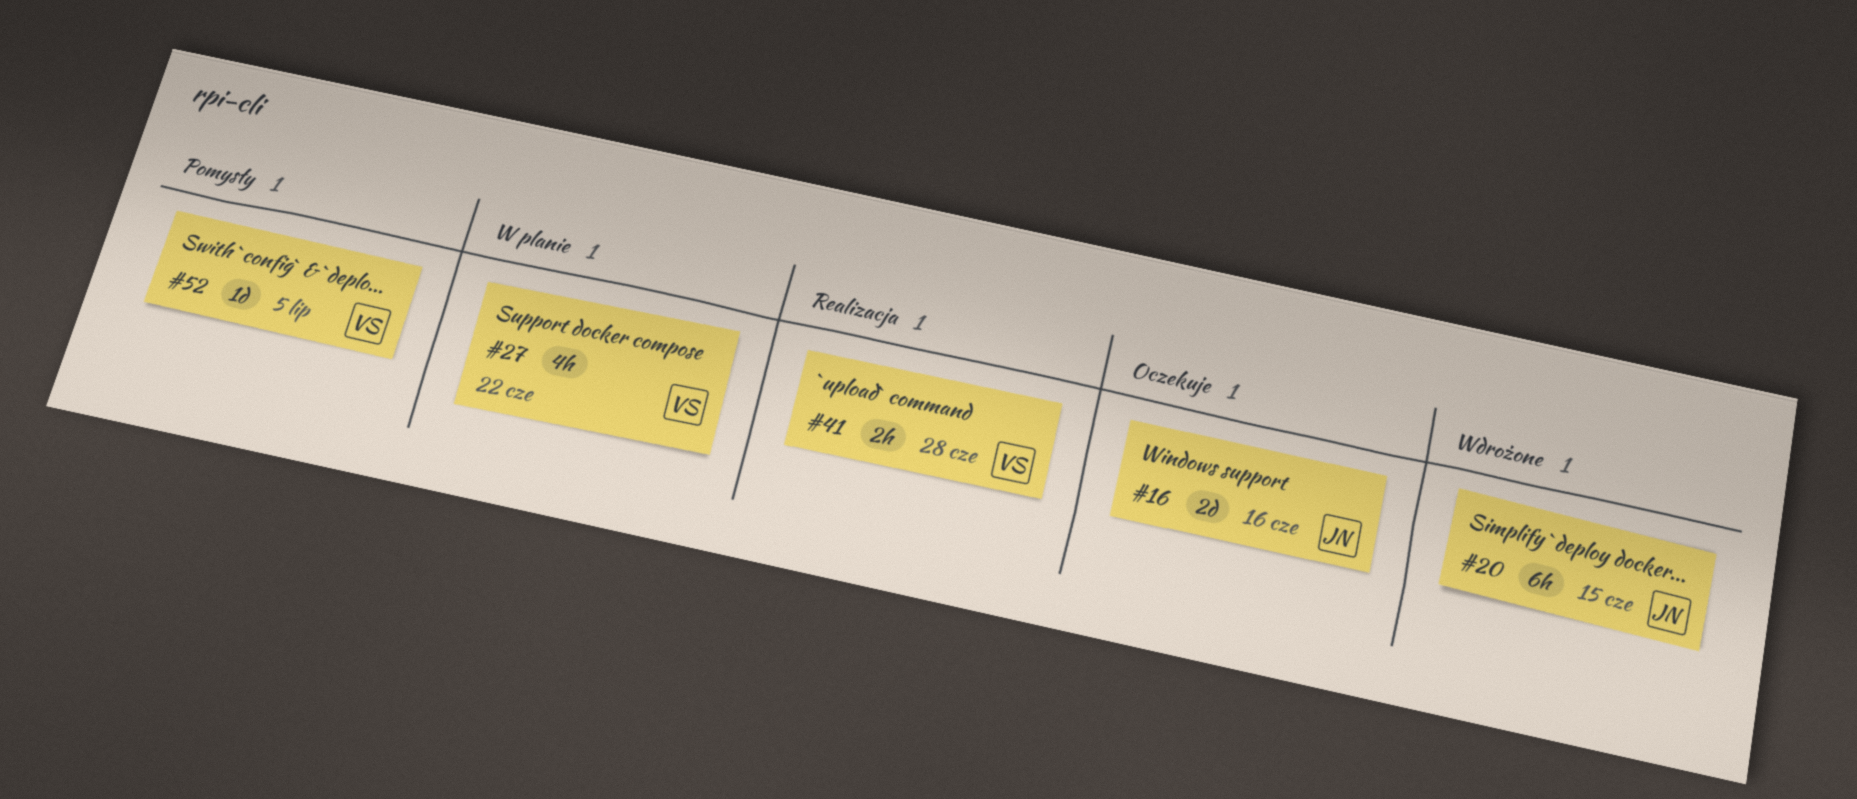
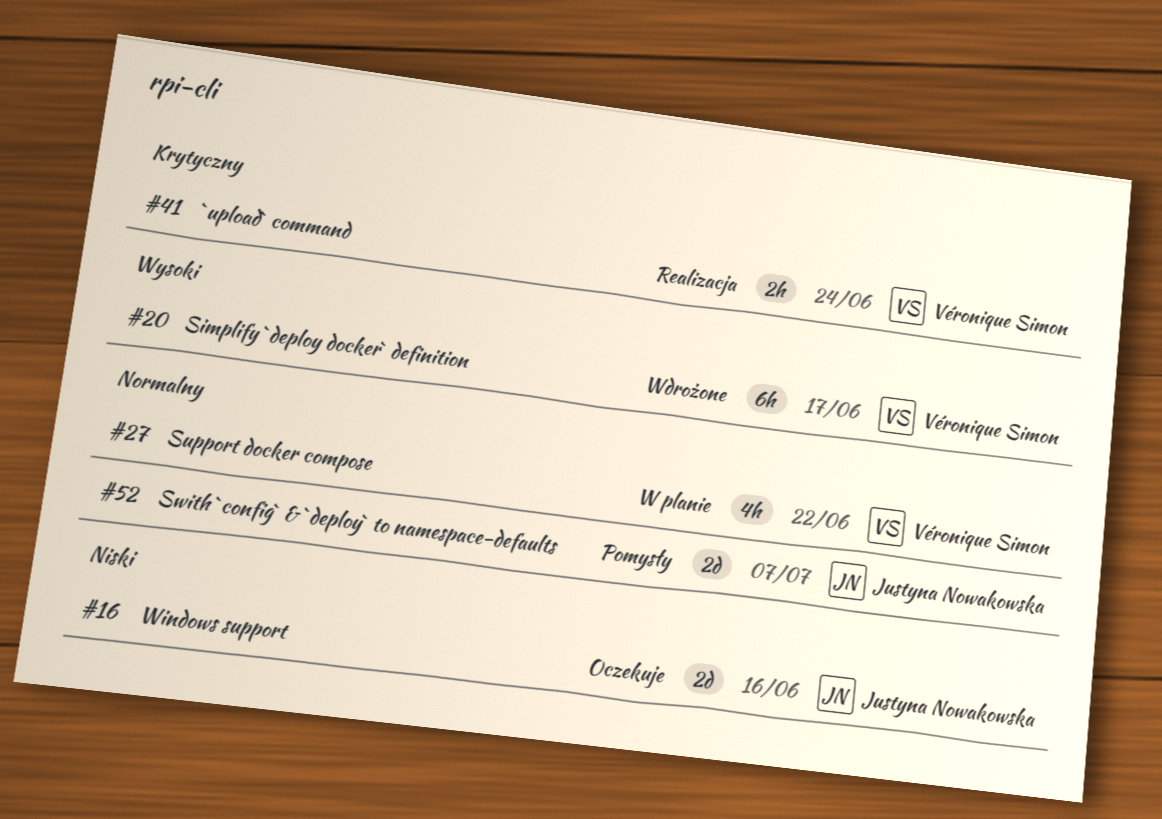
#20, owner: Justyna Nowakowska -> Véronique Simon
#20, due: Jun 15 -> Jun 17
#41, due: Jun 28 -> Jun 24
#52, owner: Véronique Simon -> Justyna Nowakowska
#52, estimate: 1d -> 2d
#52, due: Jul 5 -> Jul 7

